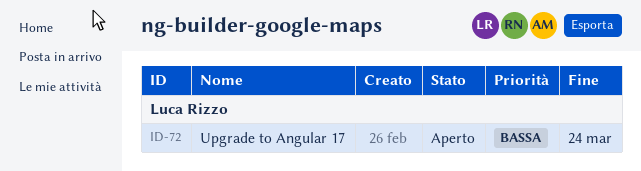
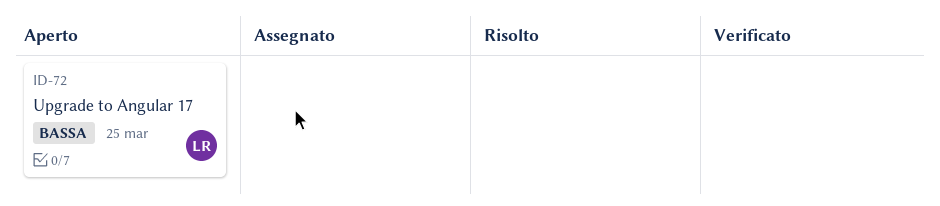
ID-72, due: Mar 24 -> Mar 25

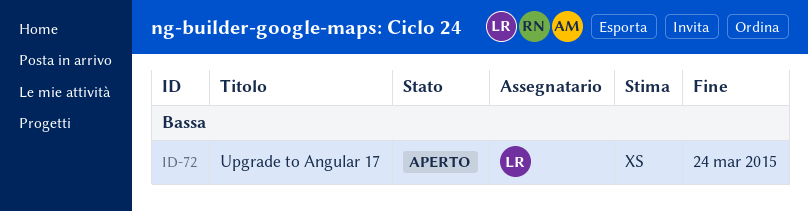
ID-72, due: Mar 25 -> Mar 24

